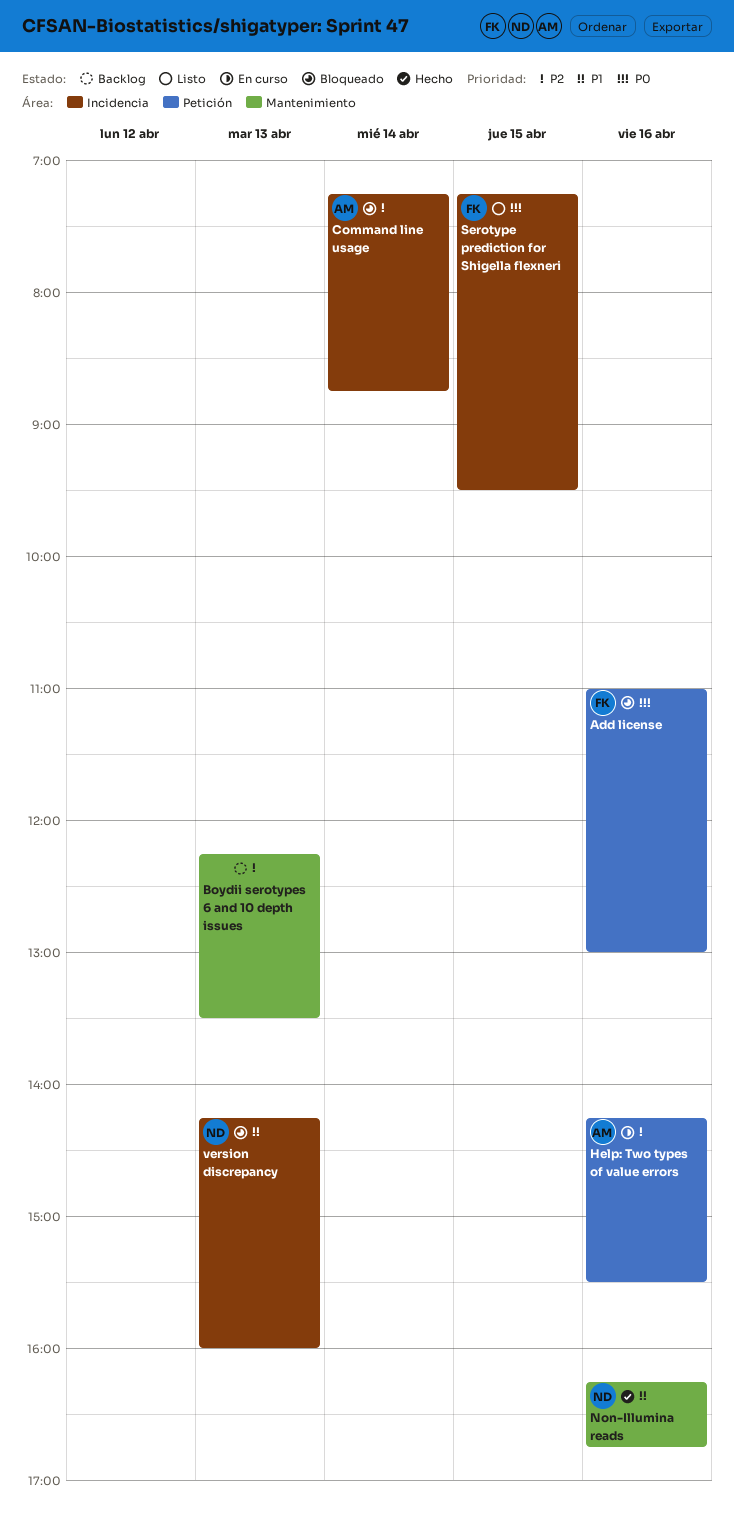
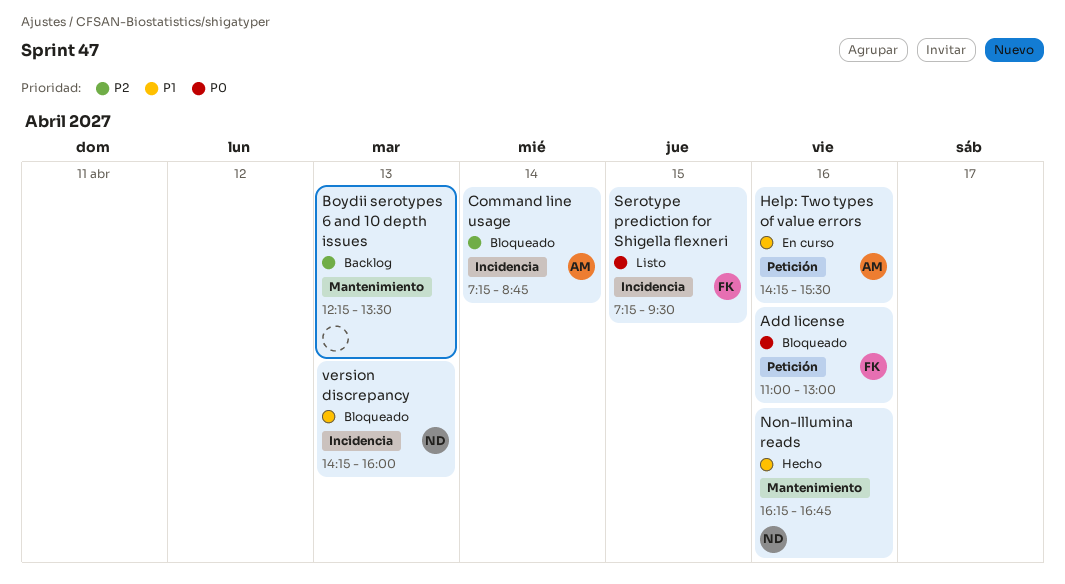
Help: Two types of value errors, priority: P2 -> P1

